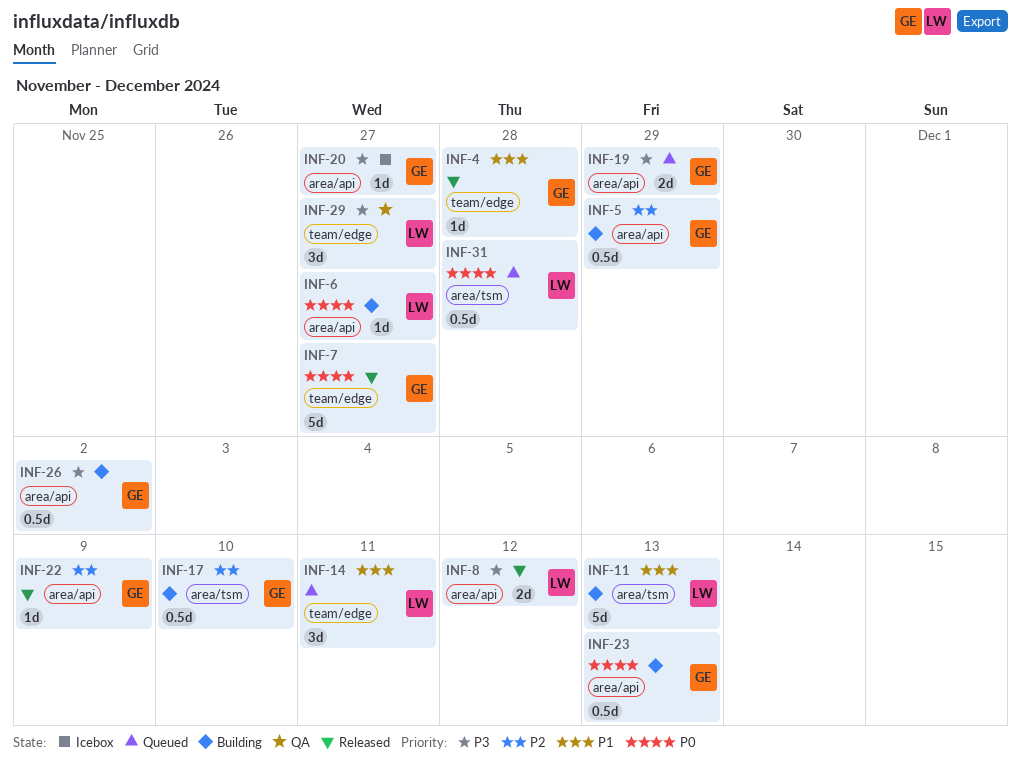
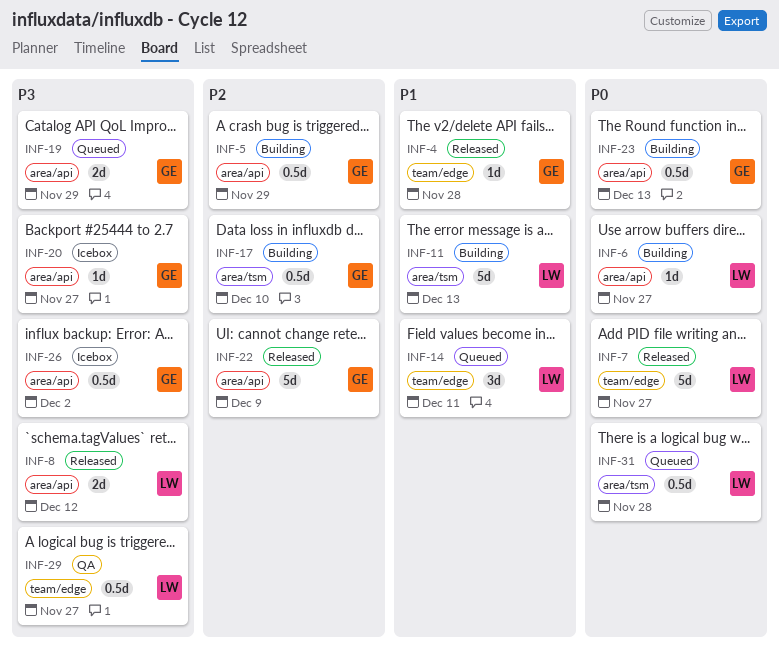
INF-7, owner: GE -> LW
INF-22, estimate: 1d -> 5d
INF-26, status: Building -> Icebox
INF-29, estimate: 3d -> 0.5d

